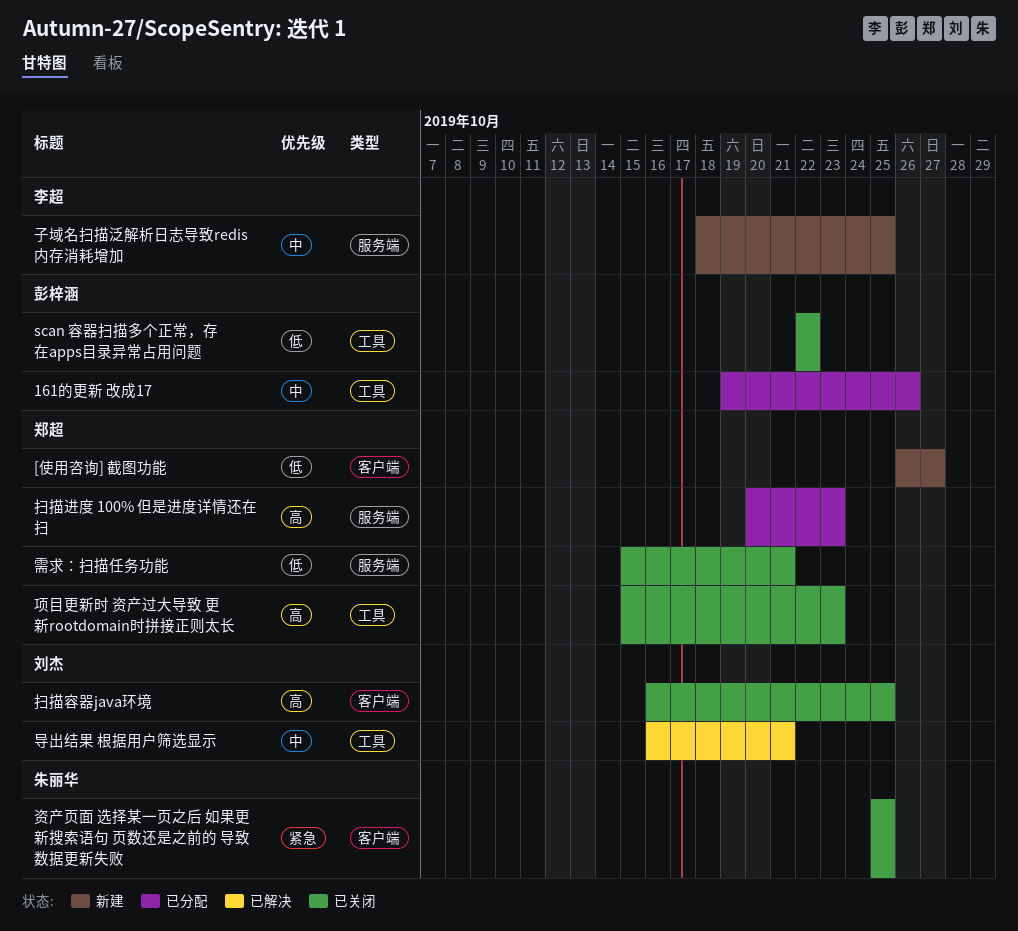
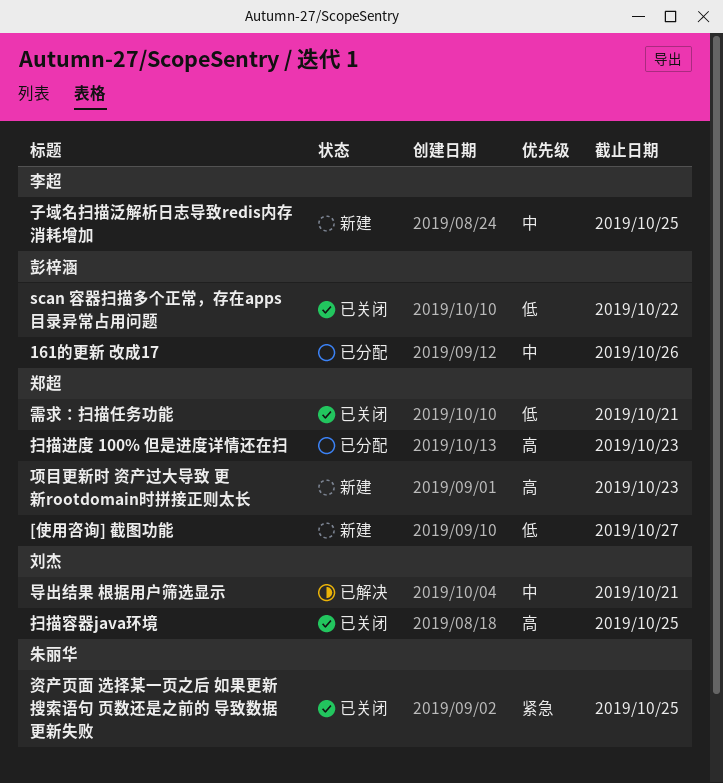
项目更新时 资产过大导致 更新rootdomain时拼接正则太长, status: 已关闭 -> 新建

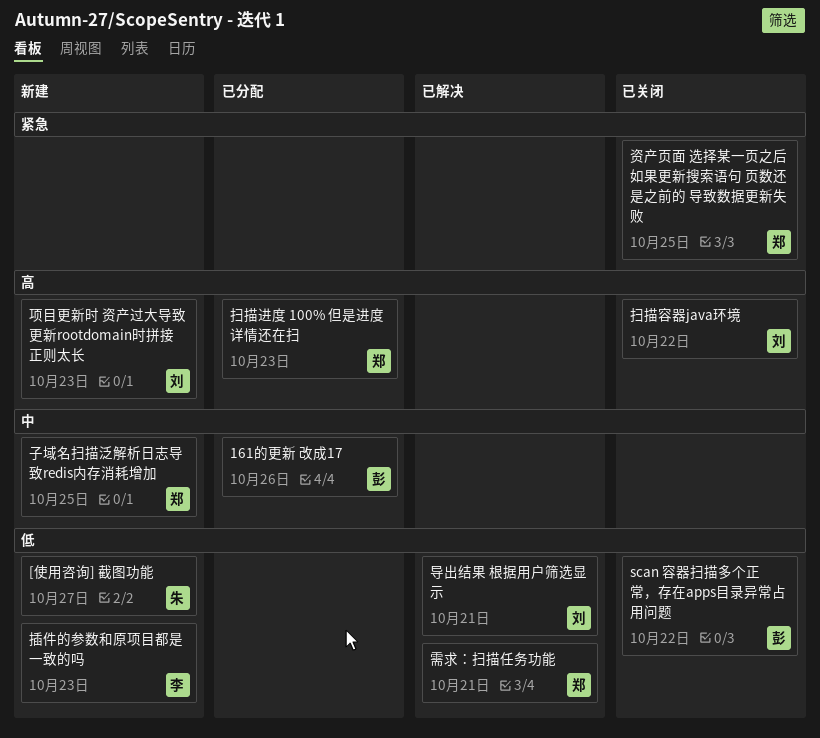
[使用咨询] 截图功能, owner: 郑超 -> 朱丽华
子域名扫描泛解析日志导致redis内存消耗增加, owner: 李超 -> 郑超
导出结果 根据用户筛选显示, priority: 中 -> 低
扫描容器java环境, due: Oct 25 -> Oct 22
插件的参数和原项目都是一致的吗: none -> present
资产页面 选择某一页之后 如果更新搜索语句 页数还是之前的 导致数据更新失败, owner: 朱丽华 -> 郑超
需求：扫描任务功能, status: 已关闭 -> 已解决
项目更新时 资产过大导致 更新rootdomain时拼接正则太长, owner: 郑超 -> 刘杰

